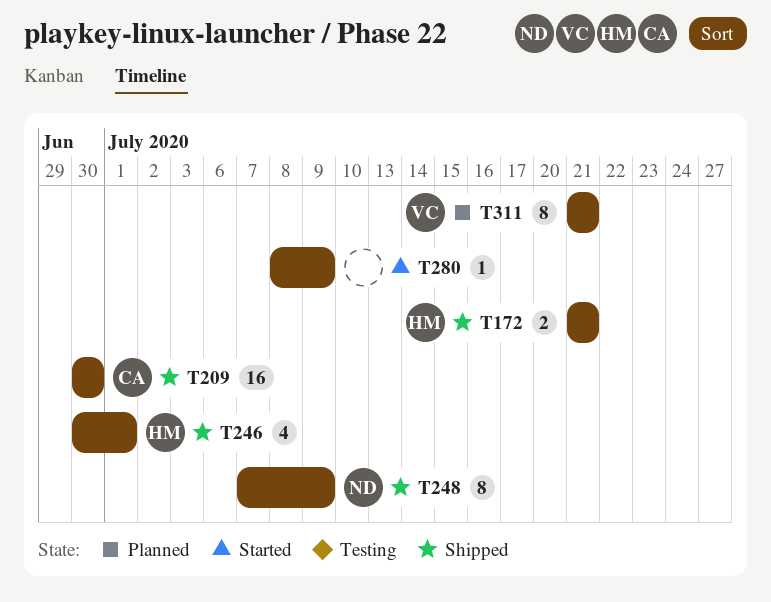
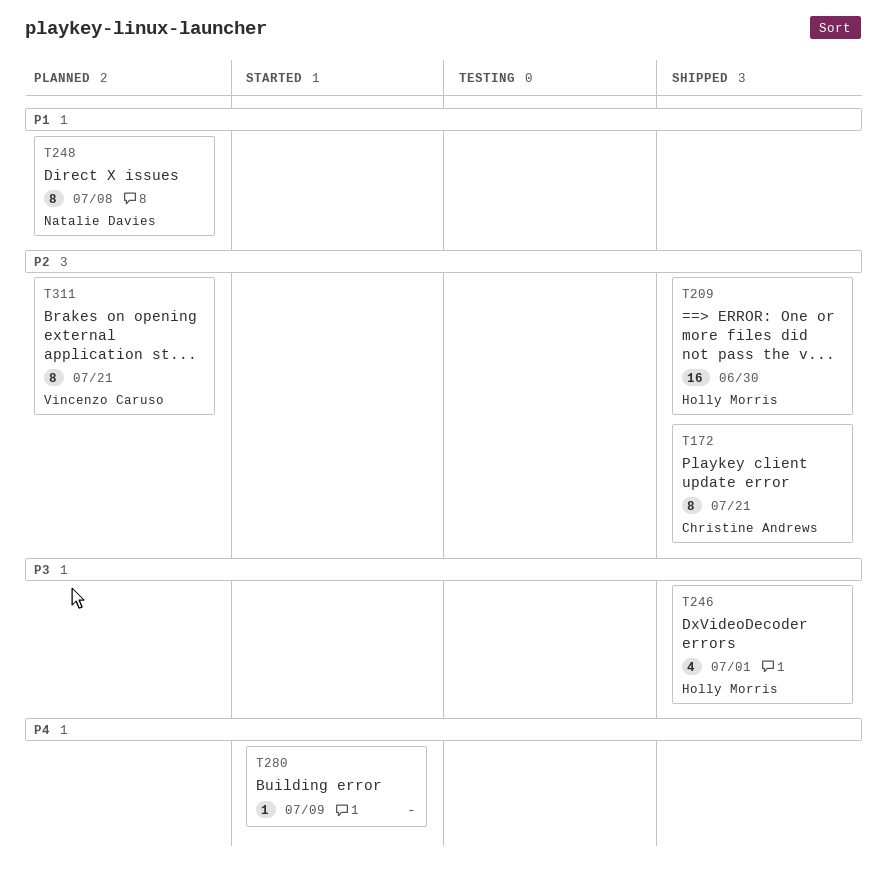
T172, owner: Holly Morris -> Christine Andrews
T172, estimate: 2 -> 8
T209, owner: Christine Andrews -> Holly Morris
T248, status: Shipped -> Planned
T248, due: Jul 9 -> Jul 8

